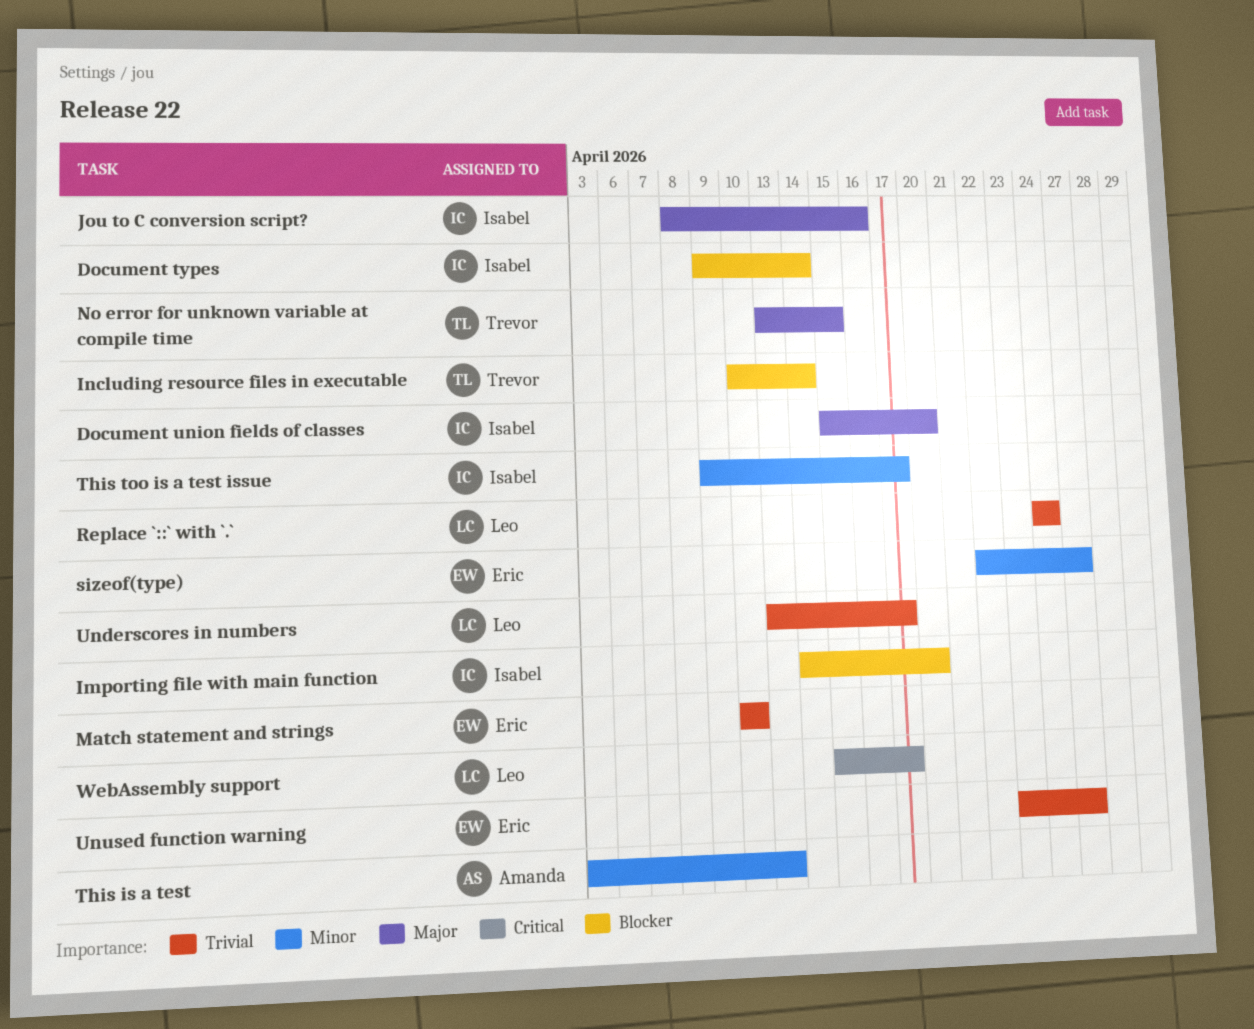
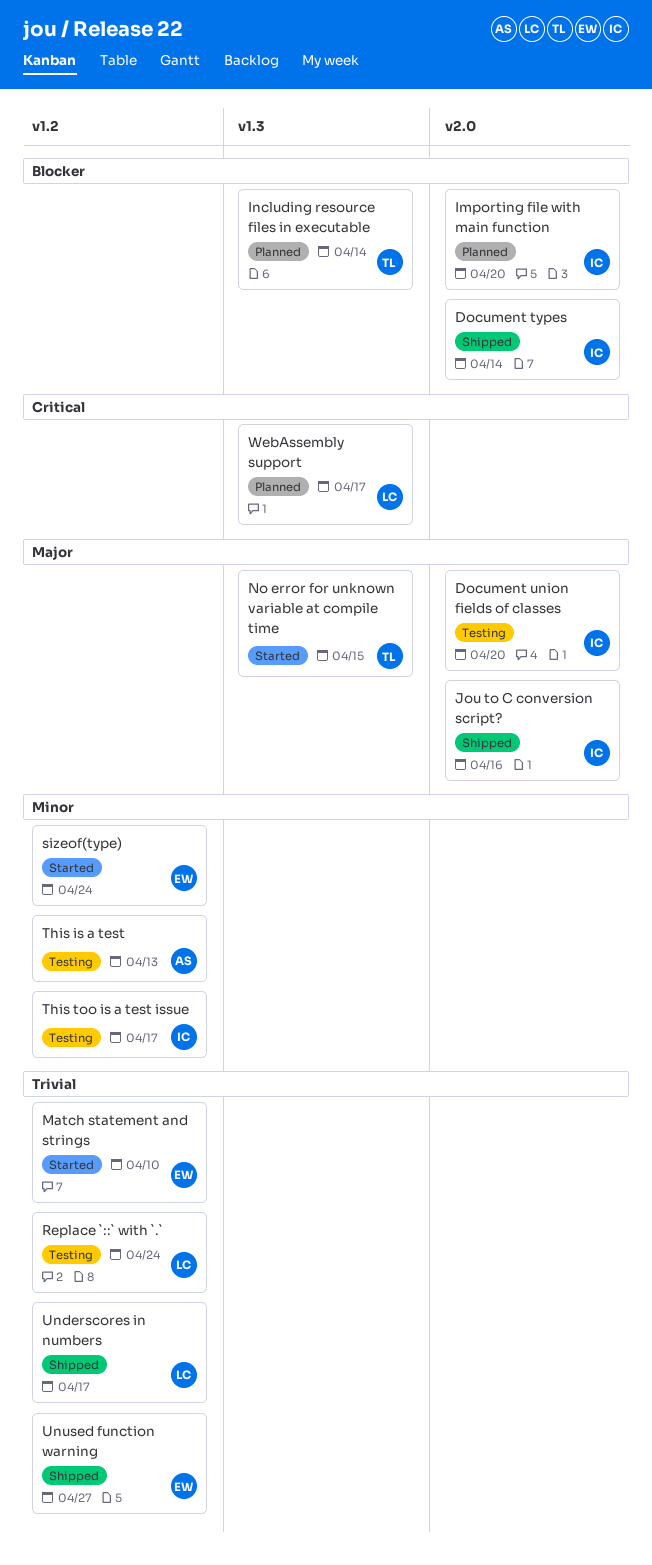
sizeof(type), due: Apr 27 -> Apr 24

